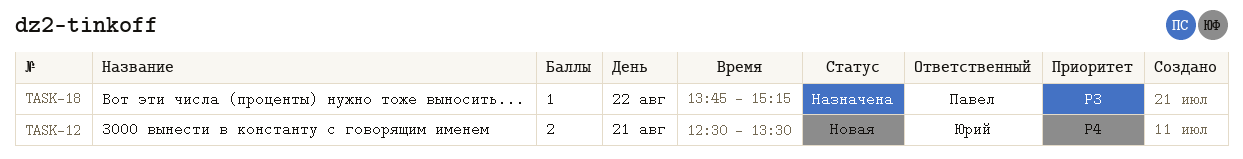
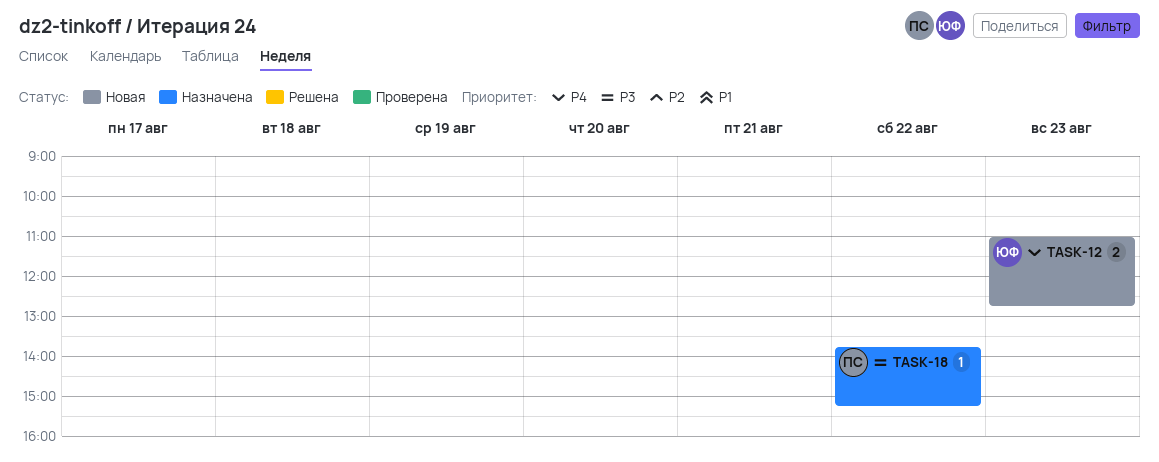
TASK-12, day: Aug 21 -> Aug 23
TASK-12, begins: 12:30 -> 11:00
TASK-12, ends: 13:30 -> 12:45

